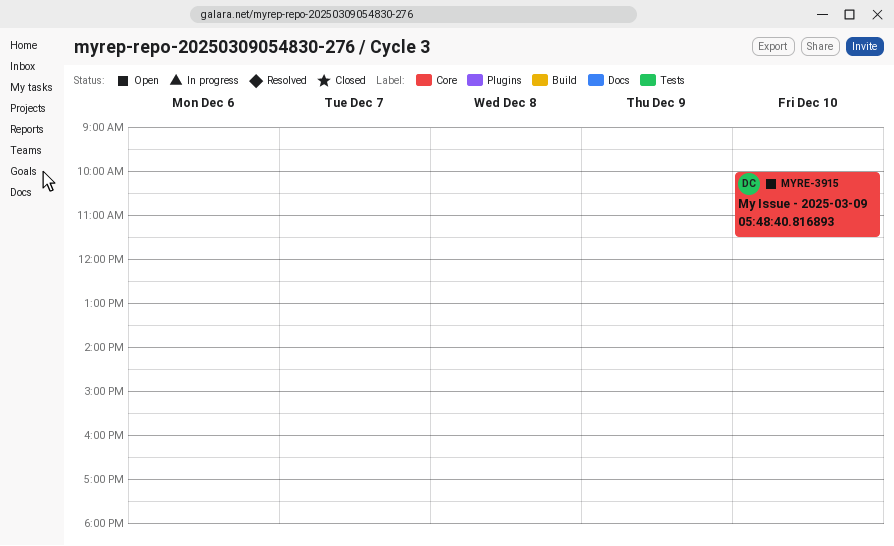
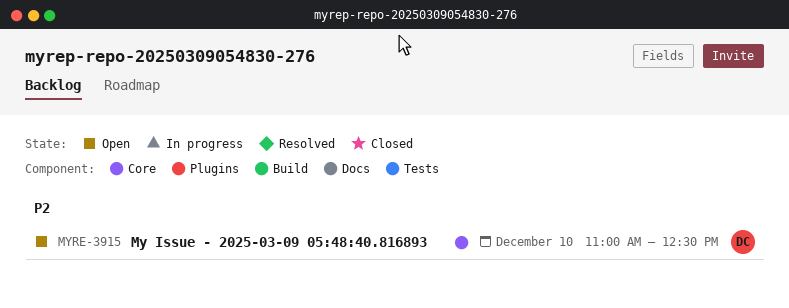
MYRE-3915, begins: 10:00 -> 11:00
MYRE-3915, ends: 11:30 -> 12:30

